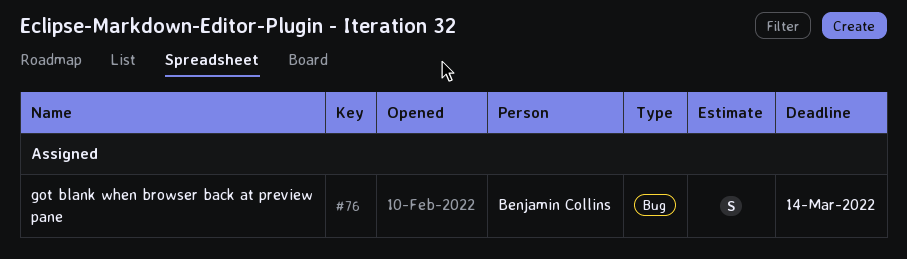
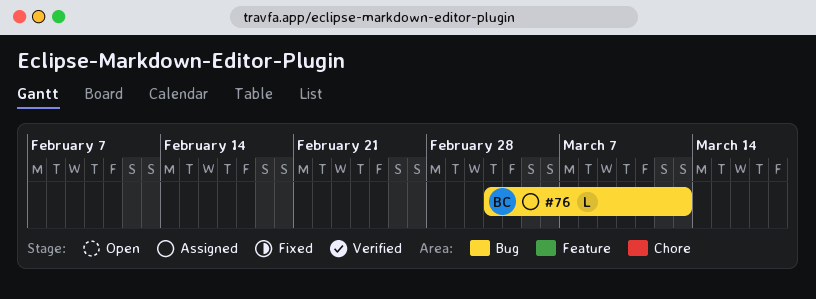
#76, estimate: S -> L
#76, due: Mar 14 -> Mar 13

